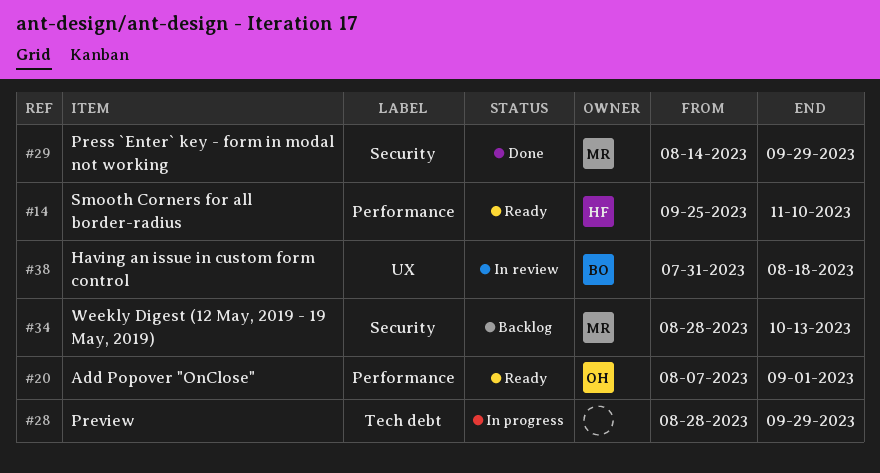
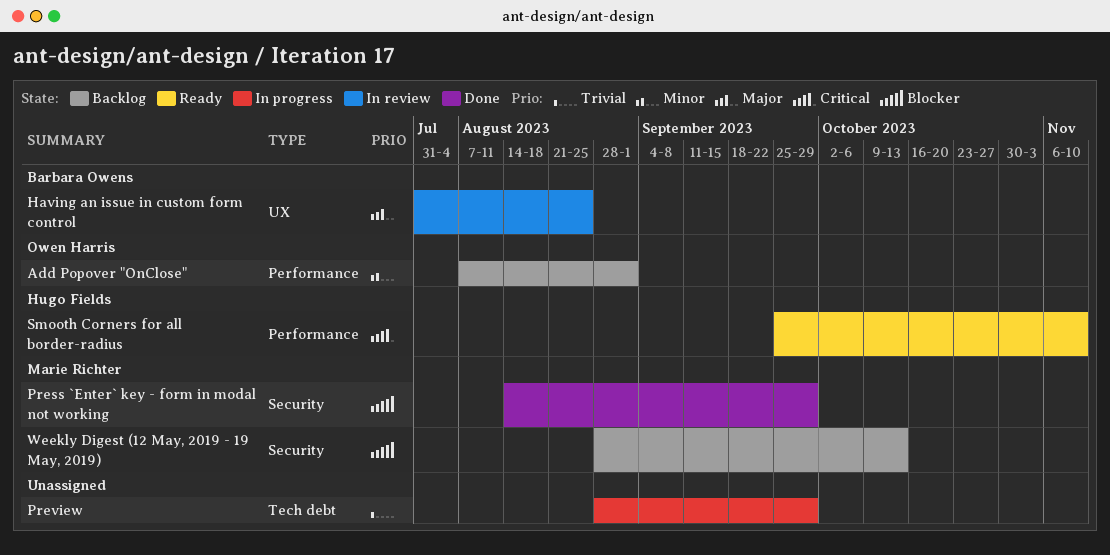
Add Popover "OnClose", status: Ready -> Backlog
Having an issue in custom form control, due: Aug 18 -> Aug 25

